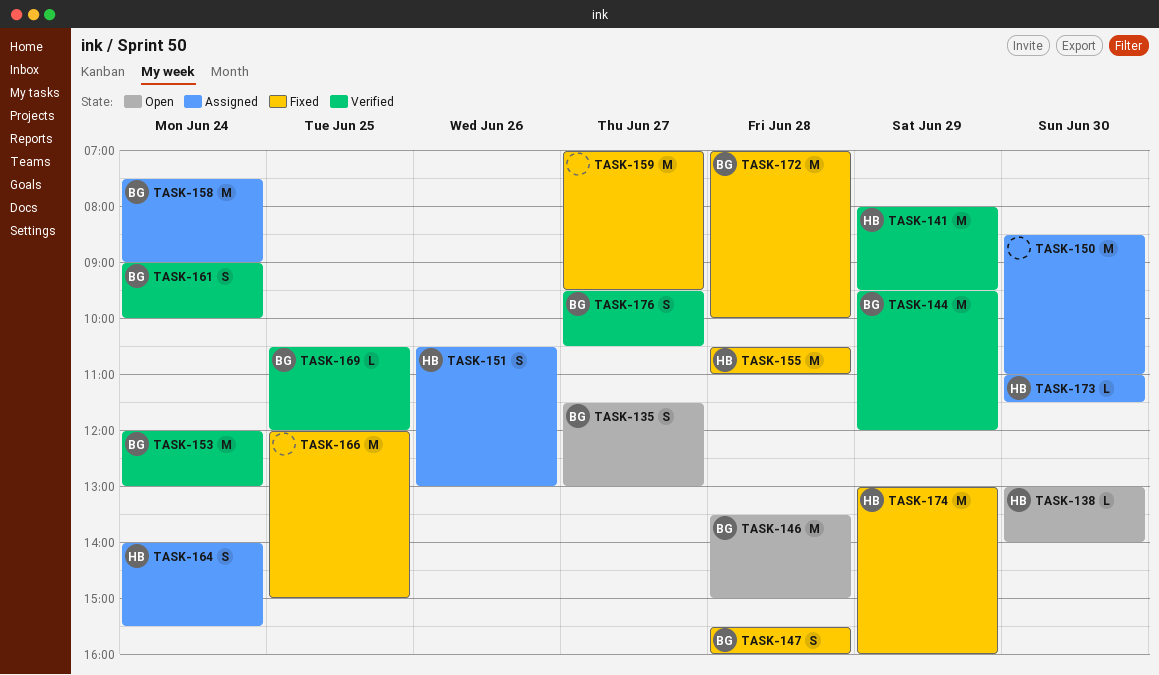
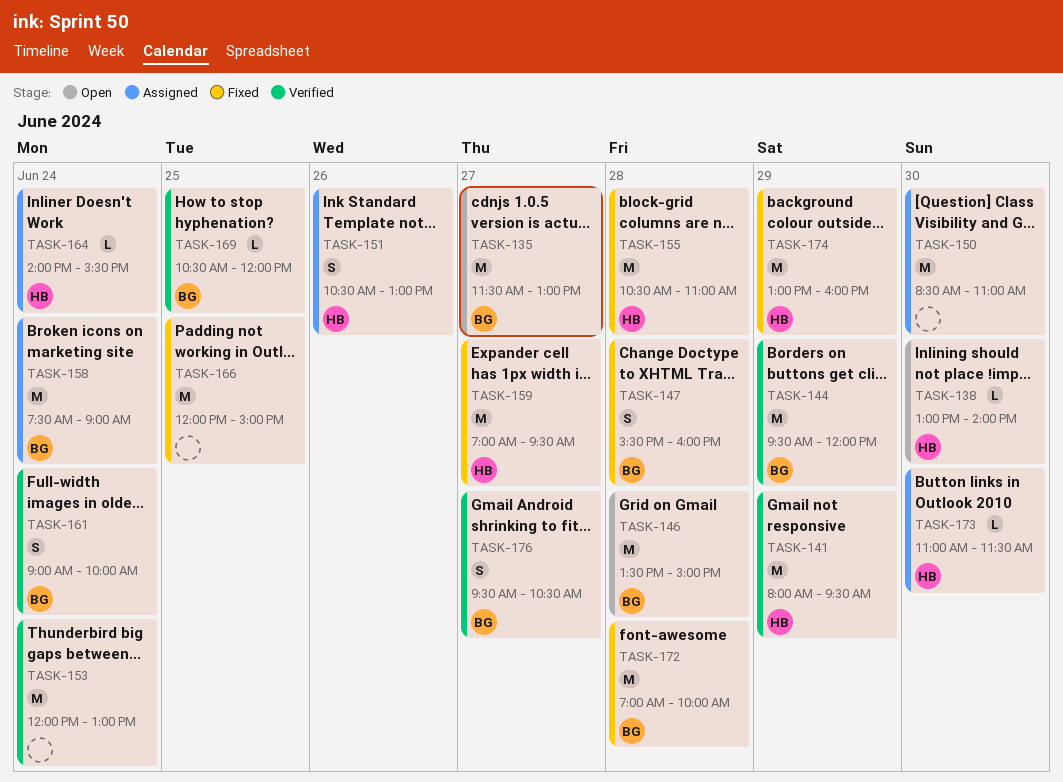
TASK-135, estimate: S -> M
TASK-153, owner: BG -> none
TASK-159, owner: none -> HB
TASK-164, estimate: S -> L

